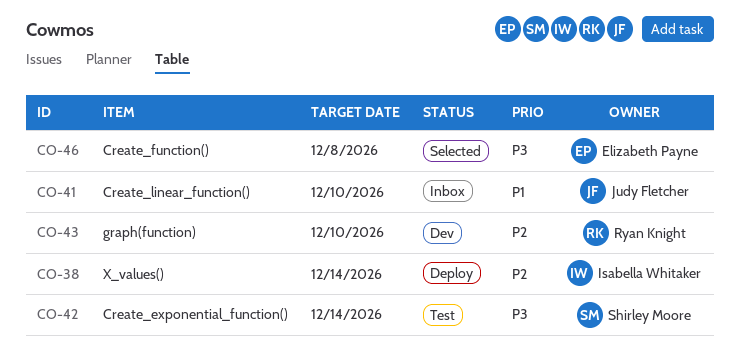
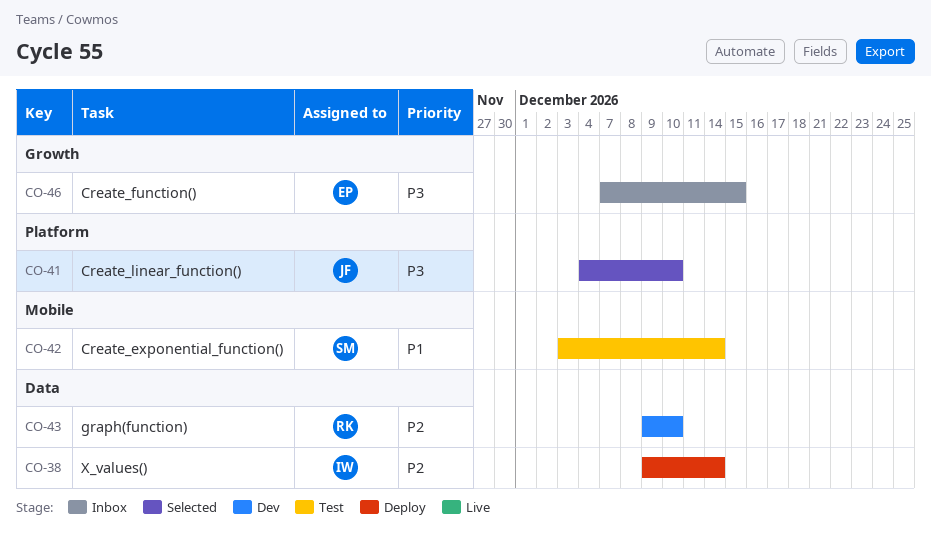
CO-41, status: Inbox -> Selected
CO-41, priority: P1 -> P3
CO-42, priority: P3 -> P1
CO-46, status: Selected -> Inbox
CO-46, due: Dec 8 -> Dec 15

